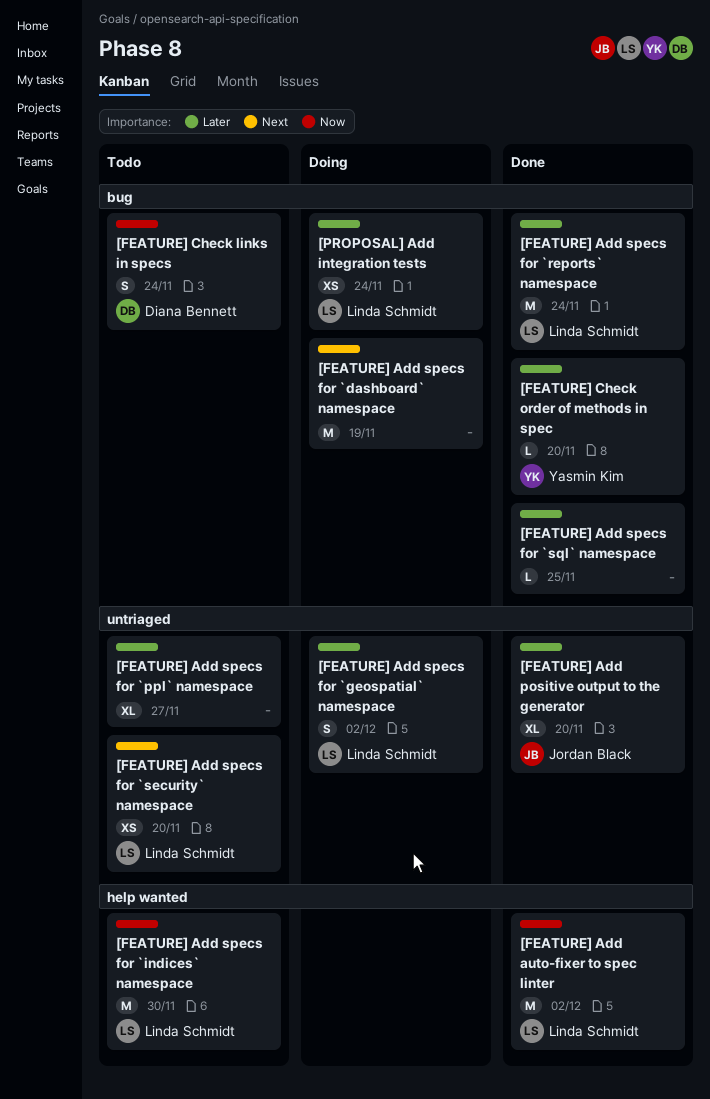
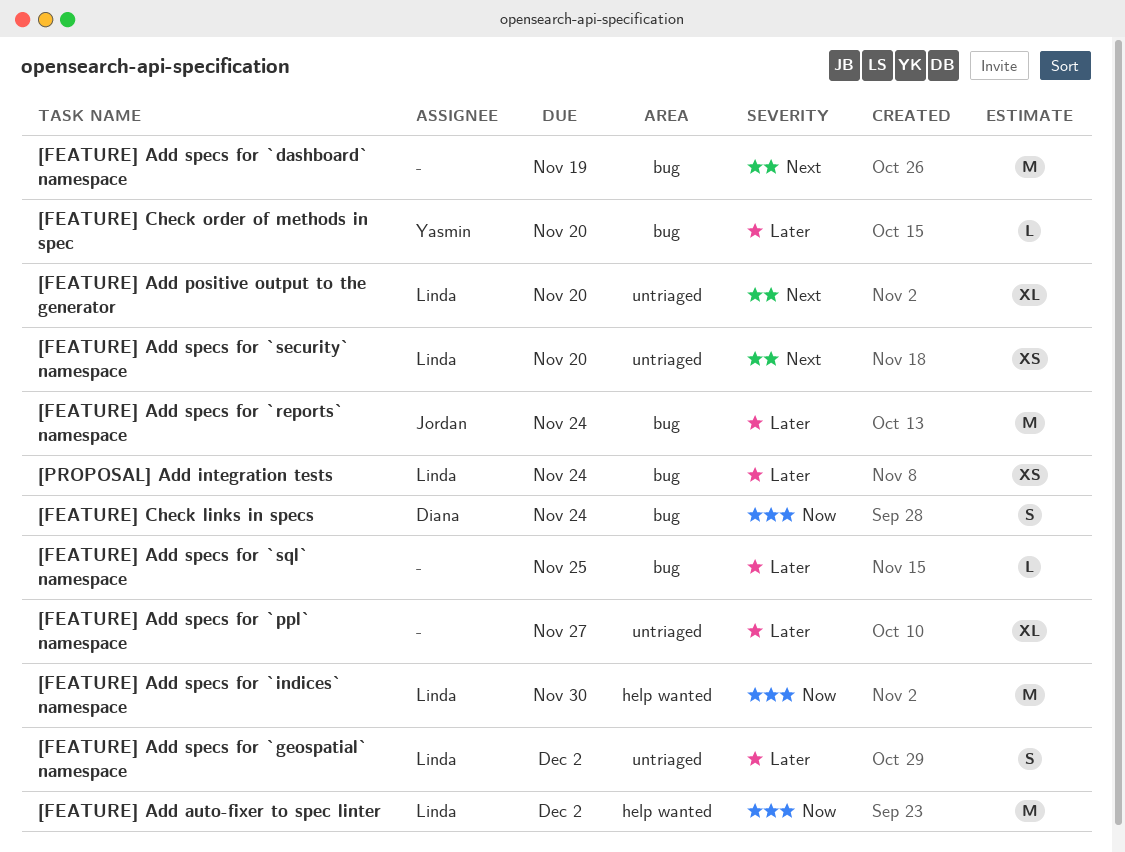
[FEATURE] Add positive output to the generator, owner: Jordan Black -> Linda Schmidt
[FEATURE] Add positive output to the generator, priority: Later -> Next
[FEATURE] Add specs for `reports` namespace, owner: Linda Schmidt -> Jordan Black

